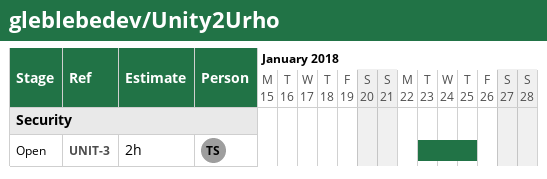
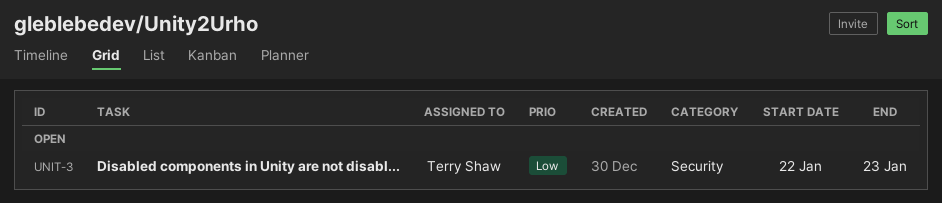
UNIT-3, start: Jan 23 -> Jan 22
UNIT-3, due: Jan 25 -> Jan 23

